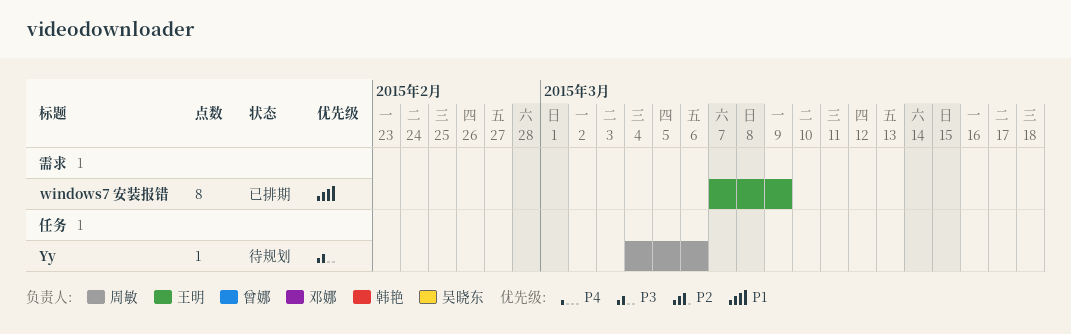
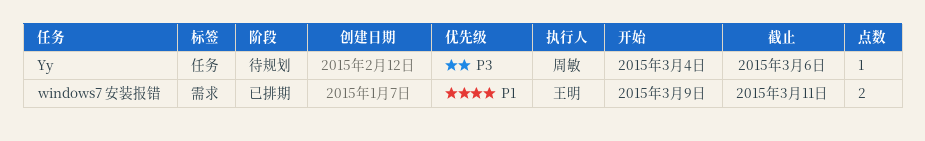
windows7 安装报错, estimate: 8 -> 2
windows7 安装报错, start: Mar 7 -> Mar 9
windows7 安装报错, due: Mar 9 -> Mar 11

